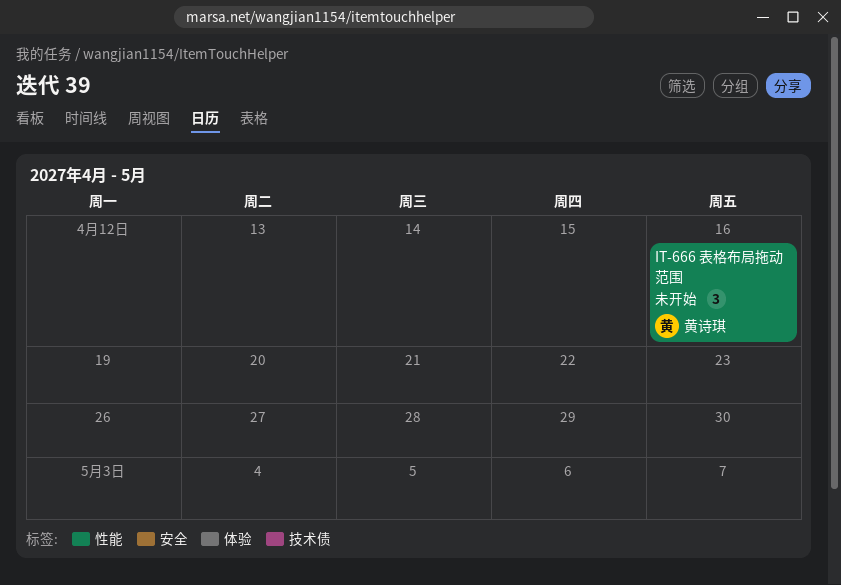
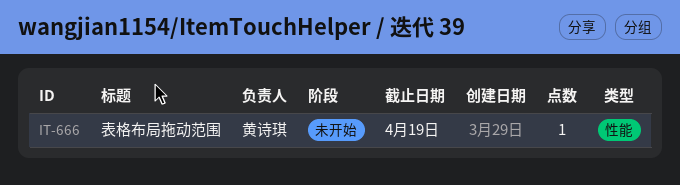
IT-666, estimate: 3 -> 1
IT-666, due: Apr 16 -> Apr 19

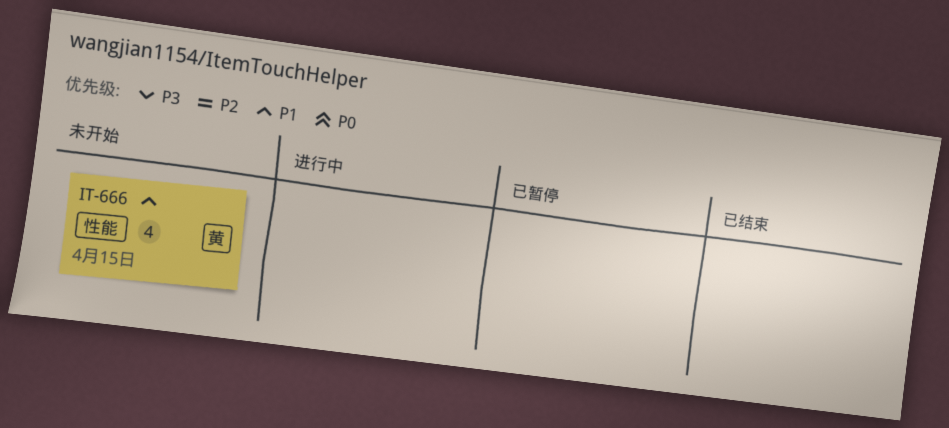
IT-666, estimate: 1 -> 4
IT-666, due: Apr 19 -> Apr 15

